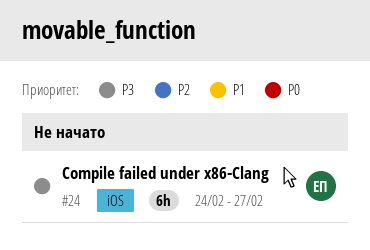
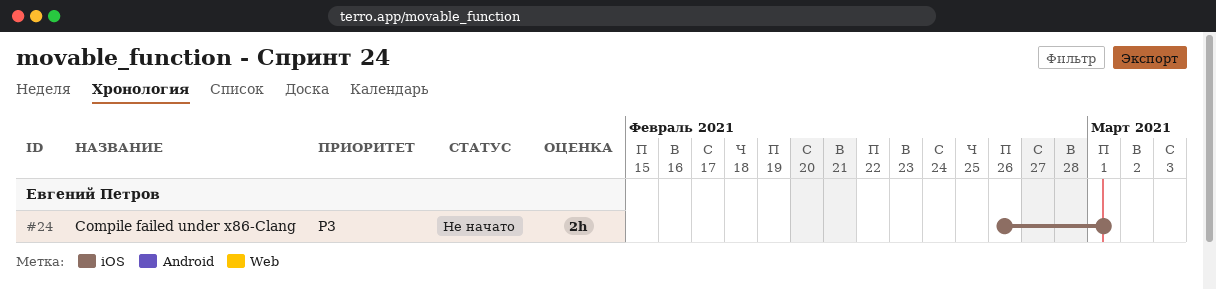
#24, estimate: 6h -> 2h
#24, start: Feb 24 -> Feb 26
#24, due: Feb 27 -> Mar 1

